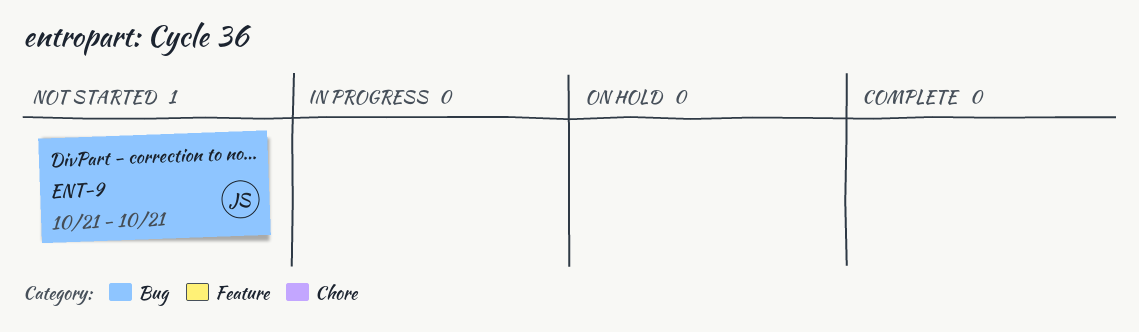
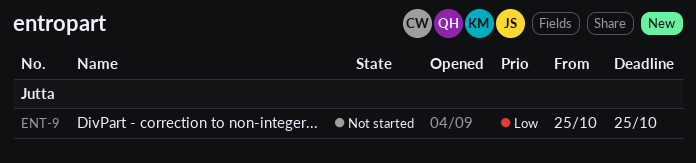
ENT-9, start: Oct 21 -> Oct 25
ENT-9, due: Oct 21 -> Oct 25

